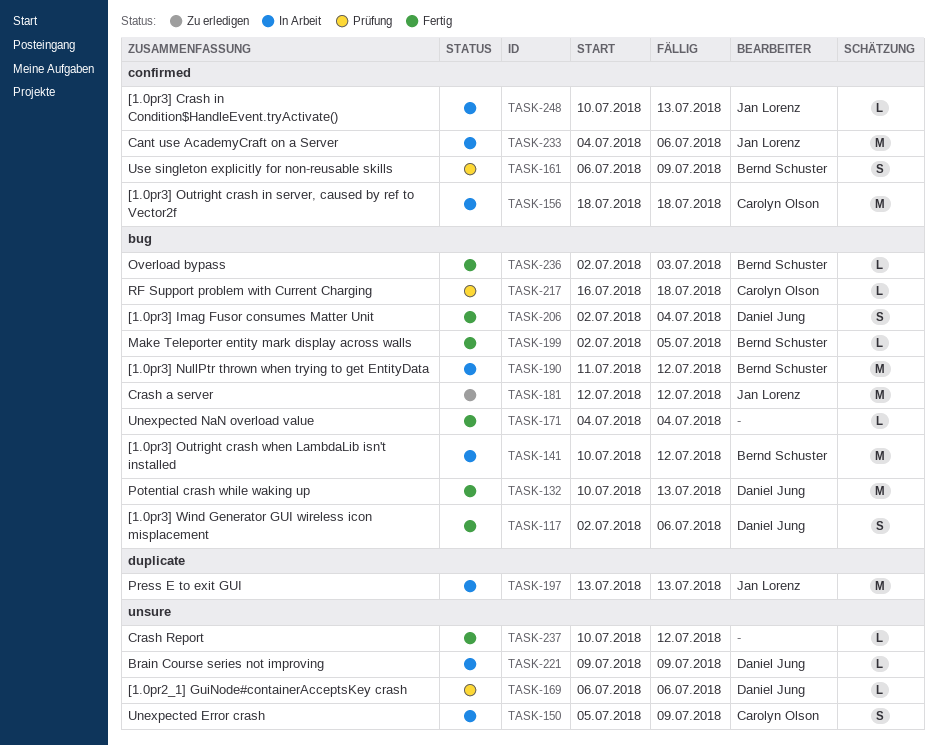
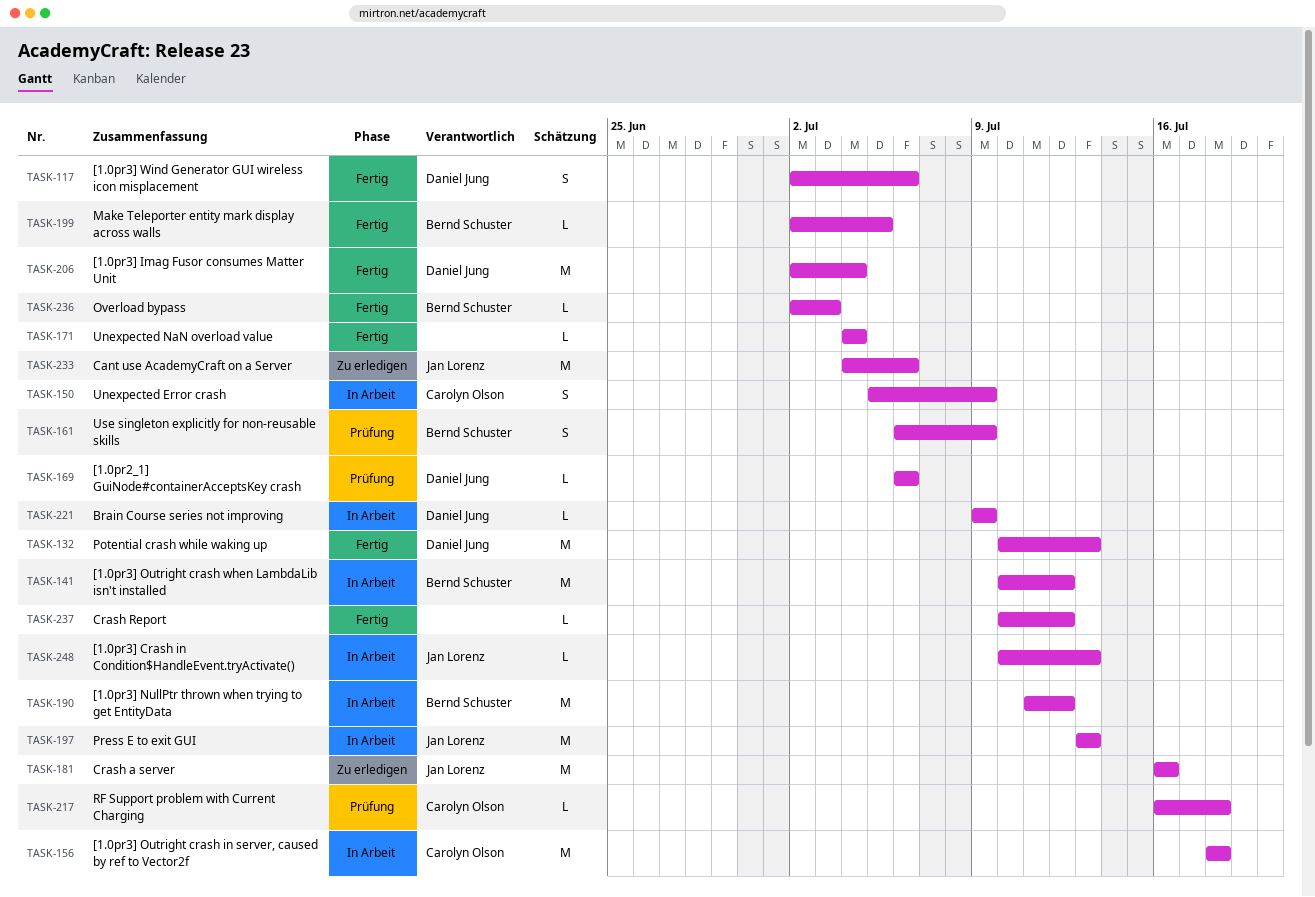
TASK-181, start: Jul 12 -> Jul 16
TASK-181, due: Jul 12 -> Jul 16
TASK-206, estimate: S -> M
TASK-233, status: In Arbeit -> Zu erledigen

